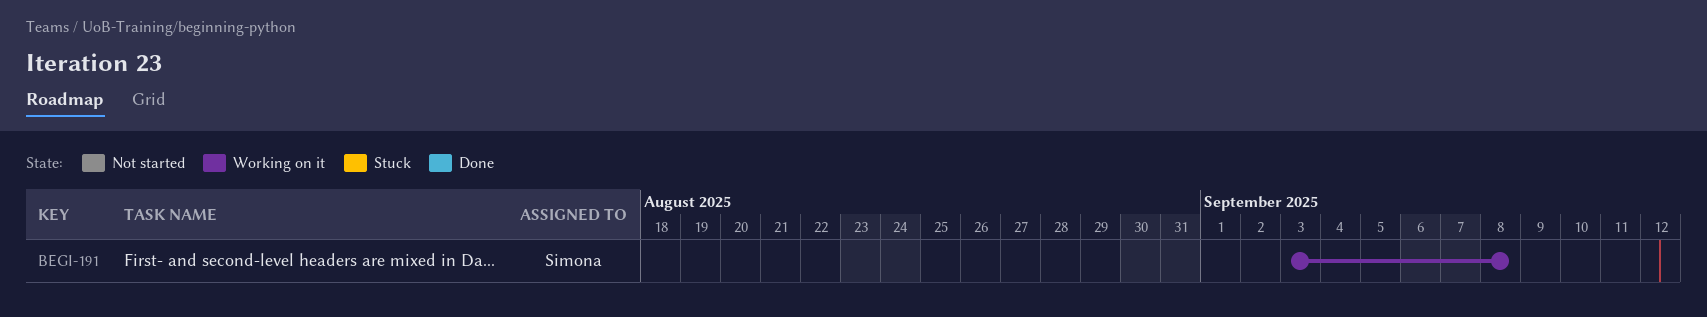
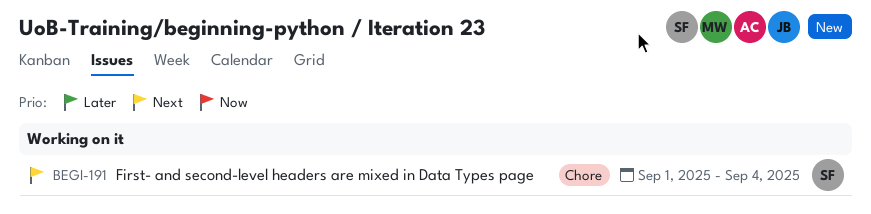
BEGI-191, start: Sep 3 -> Sep 1
BEGI-191, due: Sep 8 -> Sep 4

